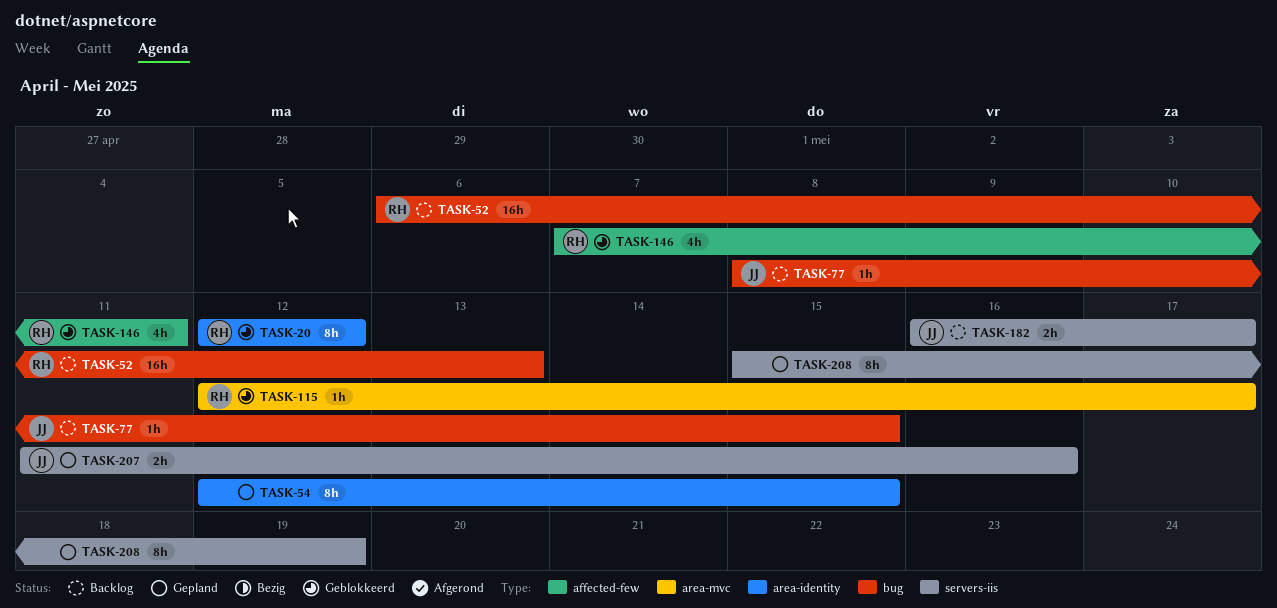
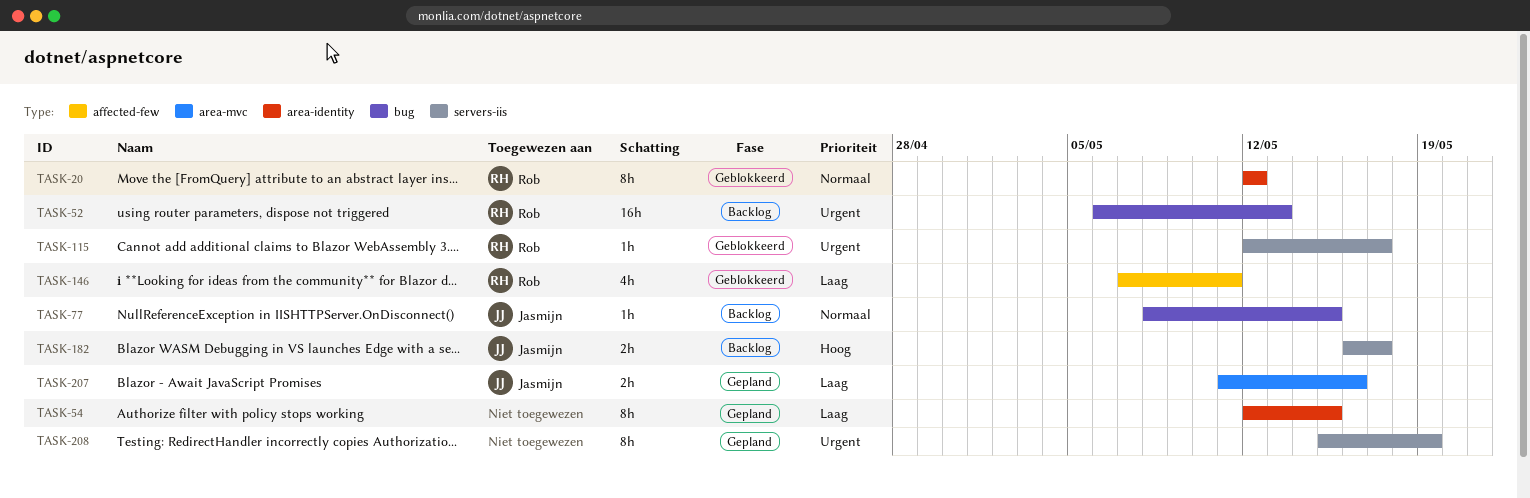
TASK-115, label: area-mvc -> servers-iis
TASK-207, label: servers-iis -> area-mvc

